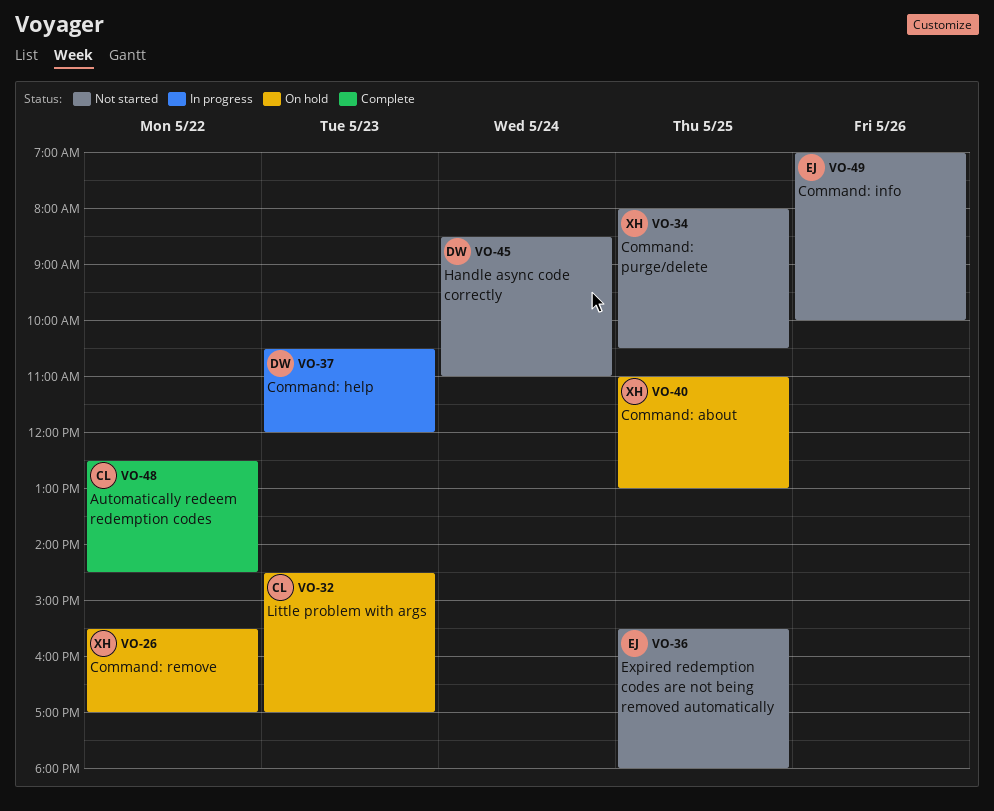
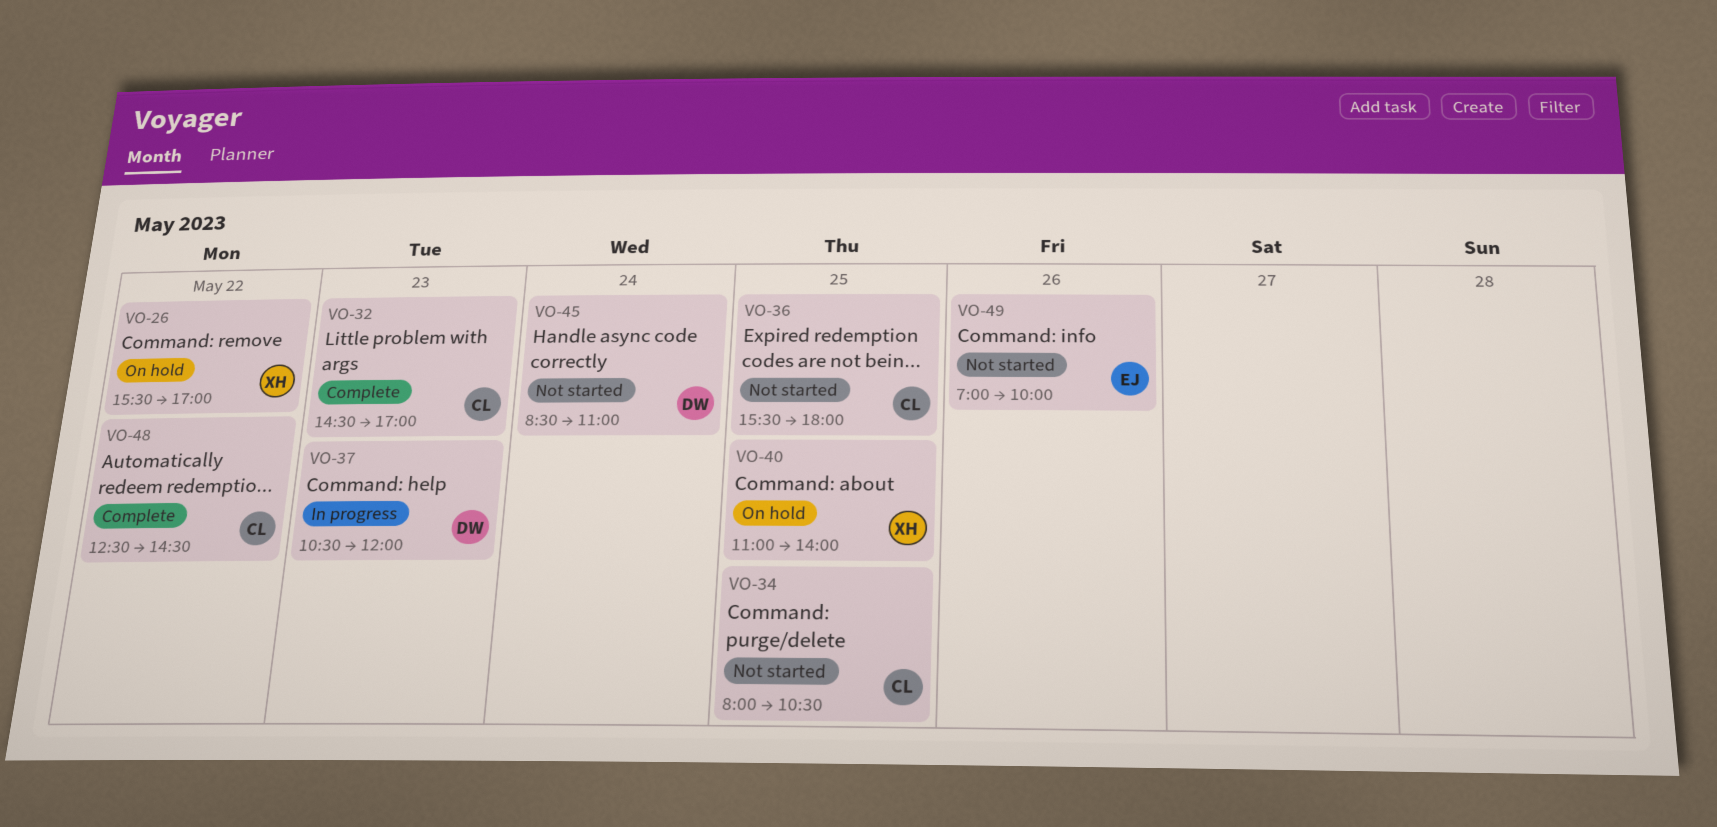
VO-32, status: On hold -> Complete
VO-34, owner: XH -> CL
VO-36, owner: EJ -> CL
VO-40, ends: 13:00 -> 14:00

